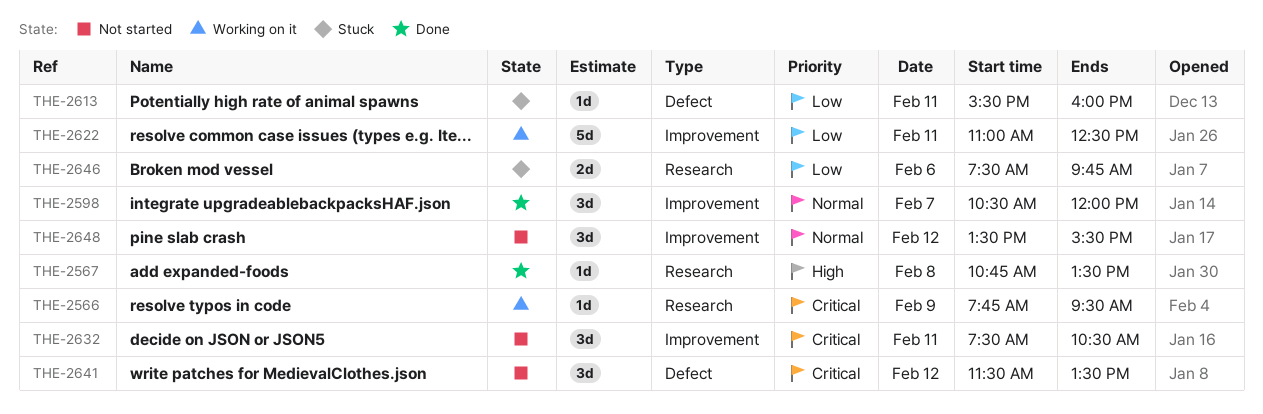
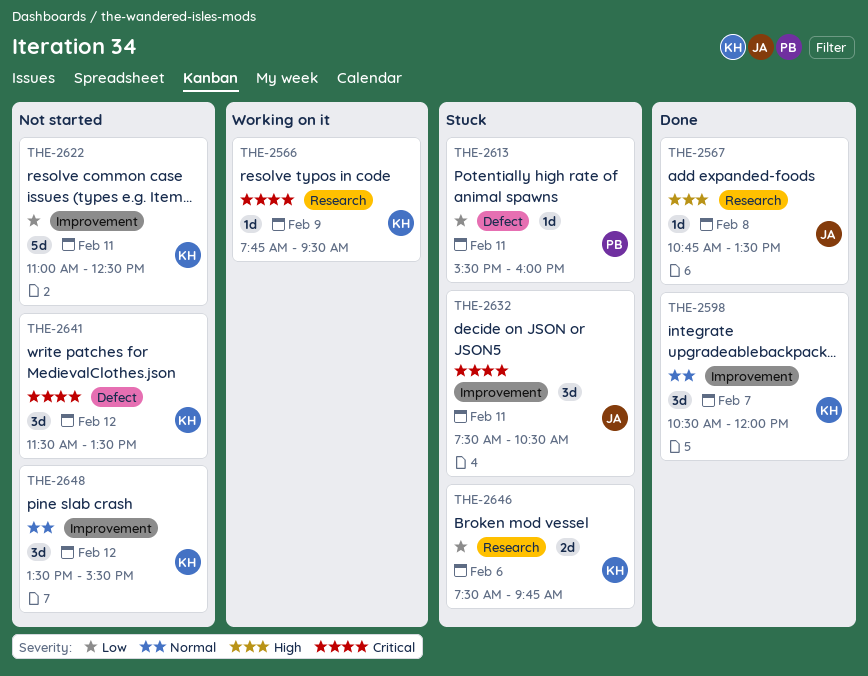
THE-2622, status: Working on it -> Not started
THE-2632, status: Not started -> Stuck

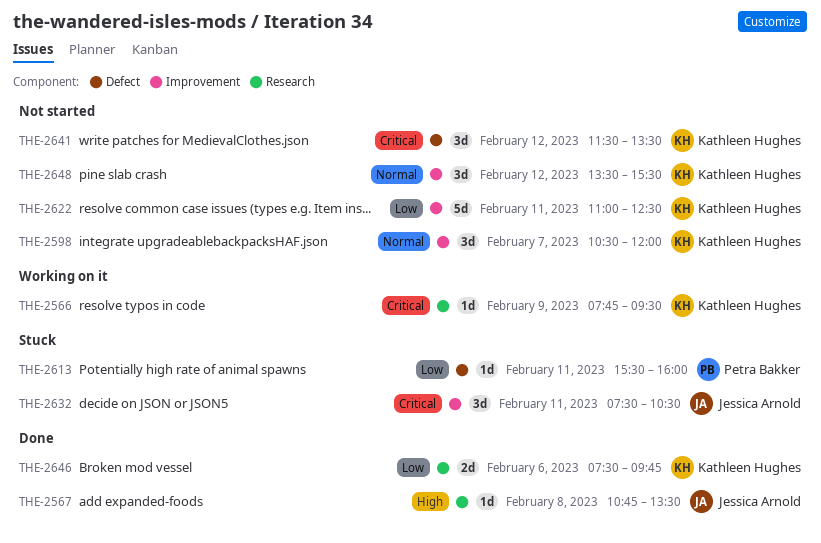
THE-2598, status: Done -> Not started
THE-2646, status: Stuck -> Done

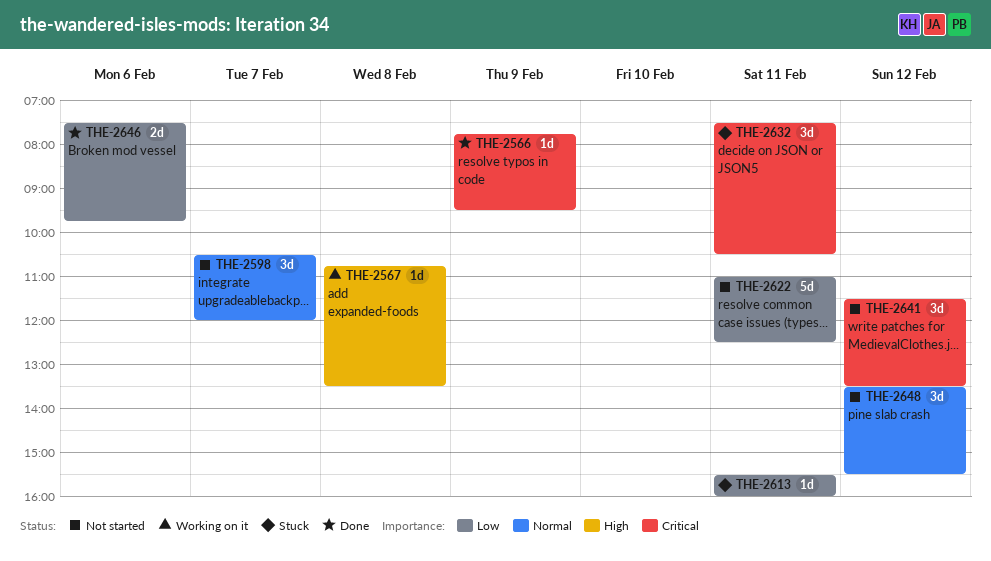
THE-2566, status: Working on it -> Done
THE-2567, status: Done -> Working on it

